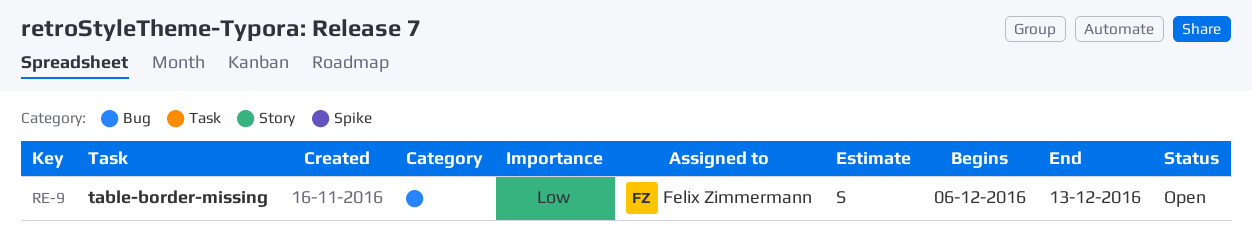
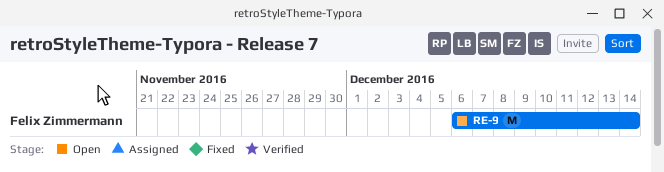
RE-9, estimate: S -> M
RE-9, due: Dec 13 -> Dec 14

